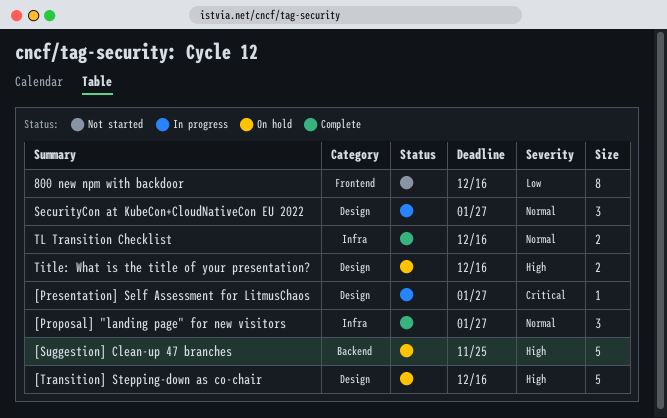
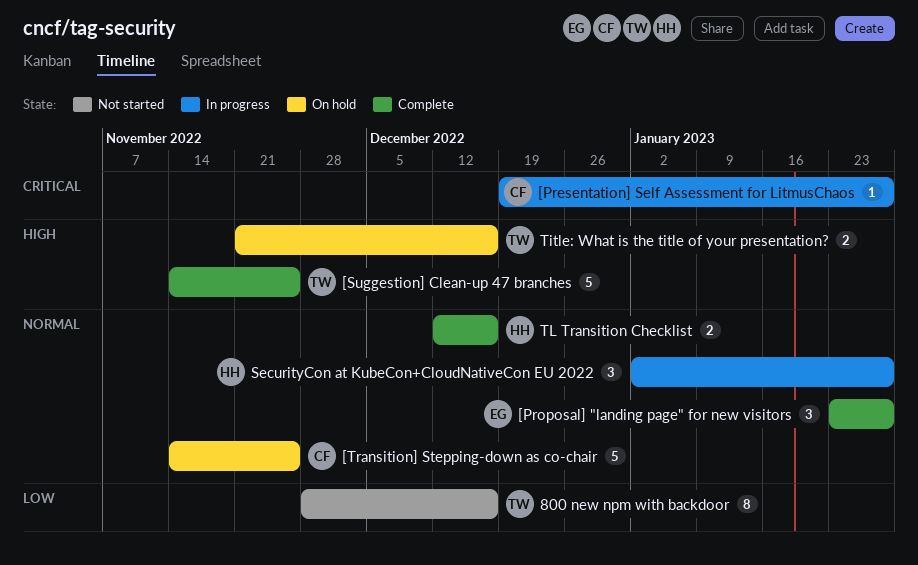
[Suggestion] Clean-up 47 branches, status: On hold -> Complete
[Transition] Stepping-down as co-chair, priority: High -> Normal
[Transition] Stepping-down as co-chair, due: Dec 16 -> Nov 25

